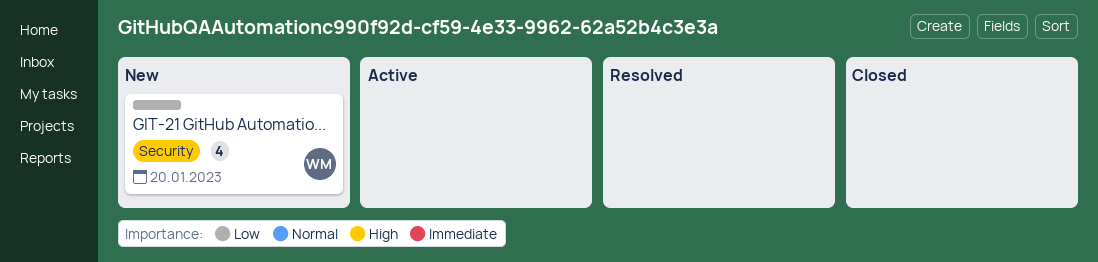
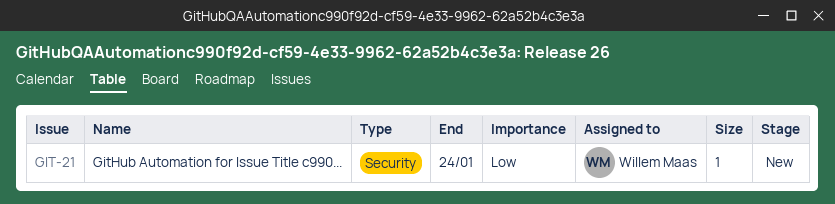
GIT-21, estimate: 4 -> 1
GIT-21, due: Jan 20 -> Jan 24

